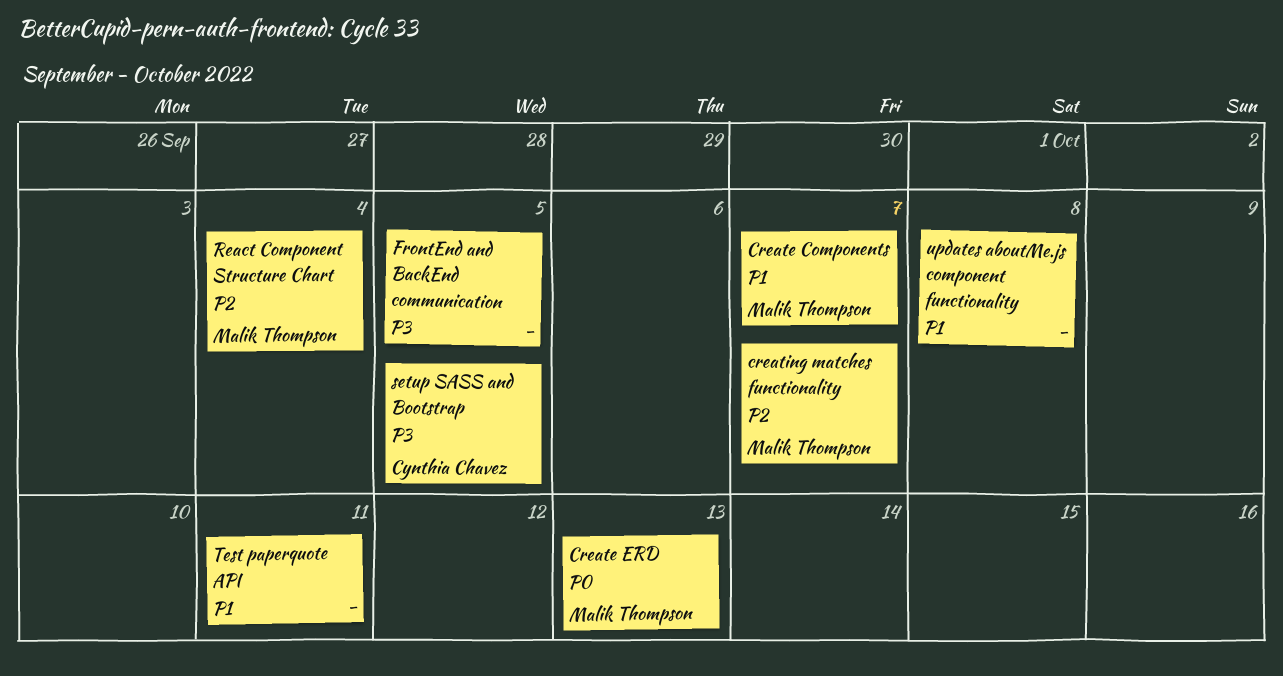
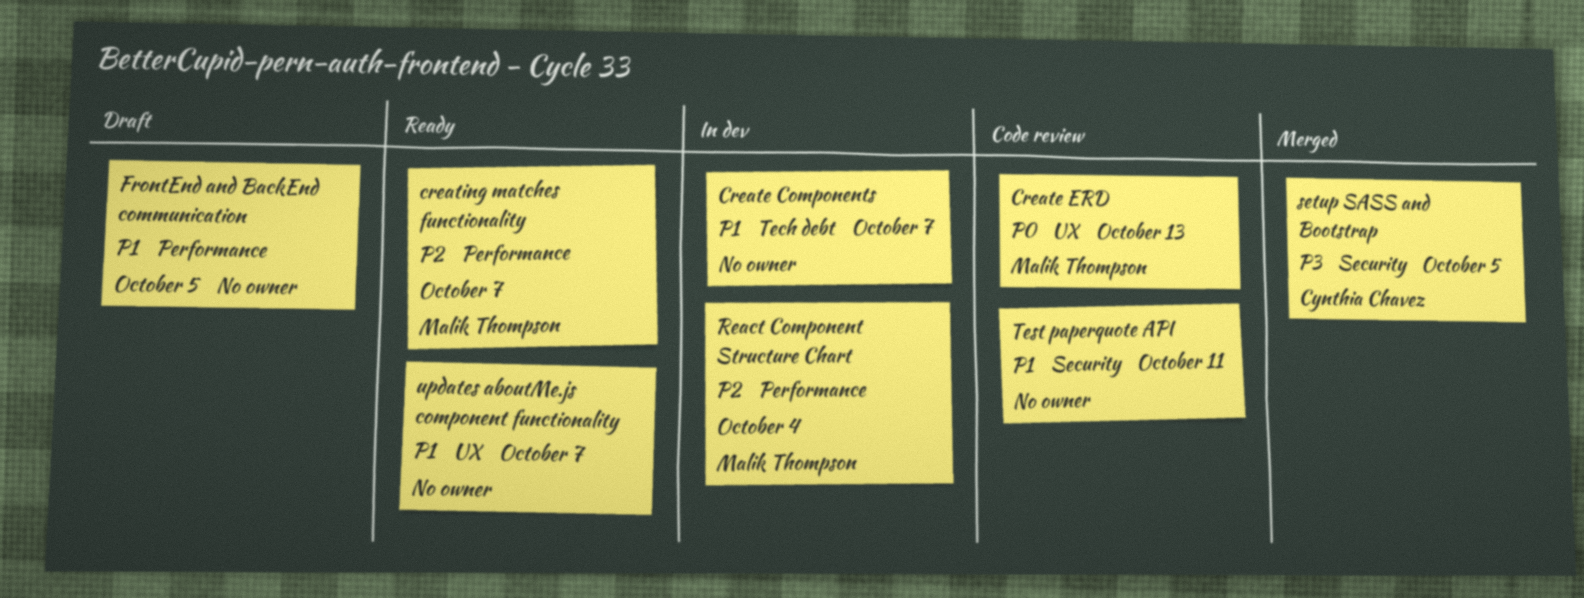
Create Components, owner: Malik Thompson -> none
FrontEnd and BackEnd communication, priority: P3 -> P1
updates aboutMe.js component functionality, due: Oct 8 -> Oct 7

